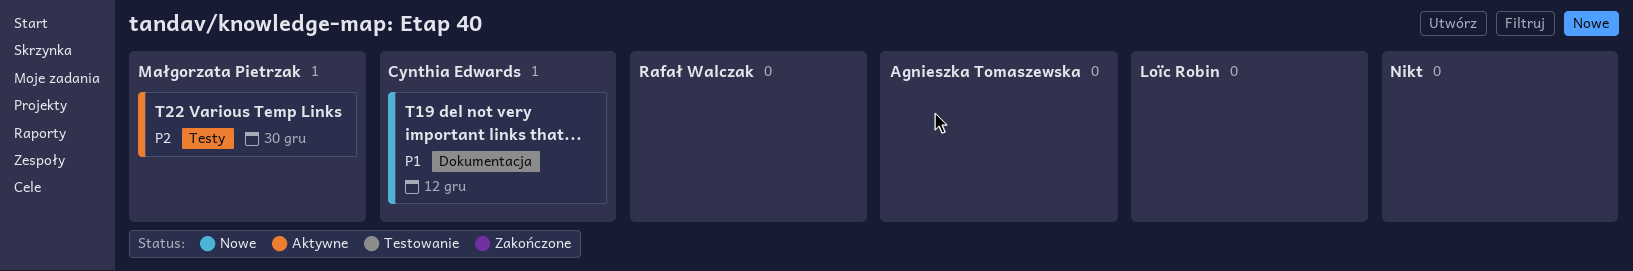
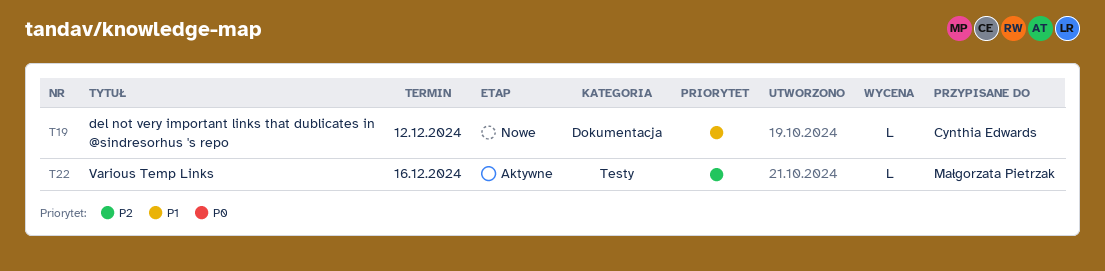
T22, due: Dec 30 -> Dec 16

